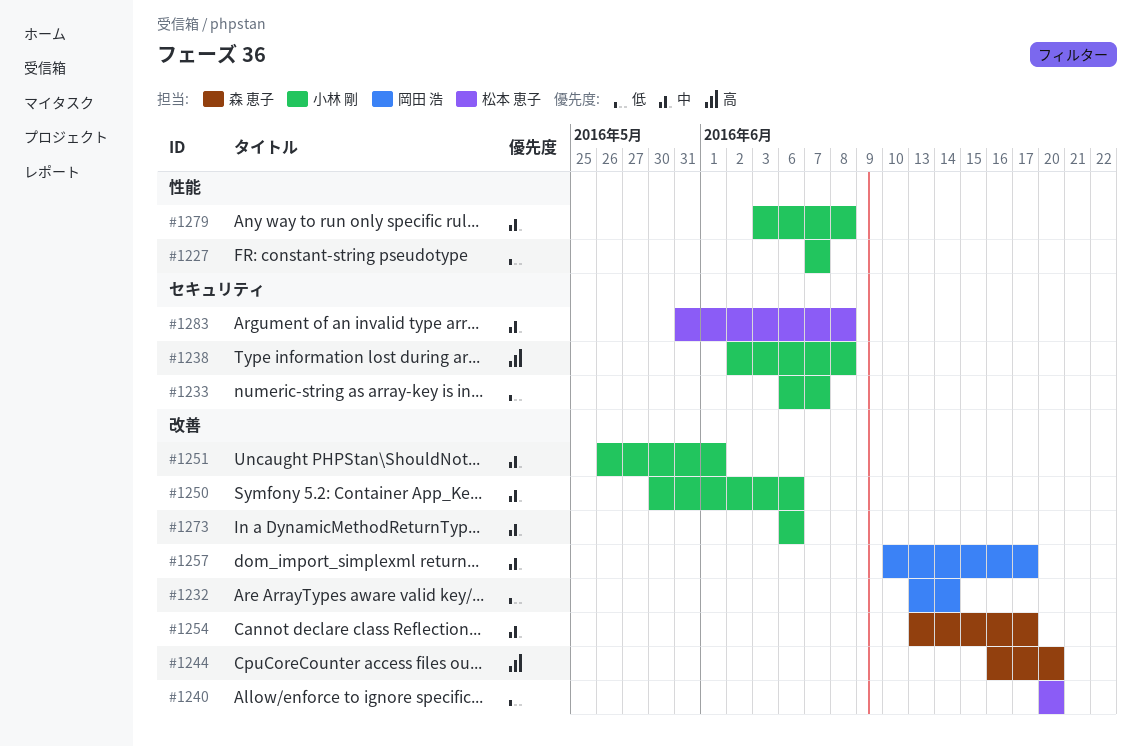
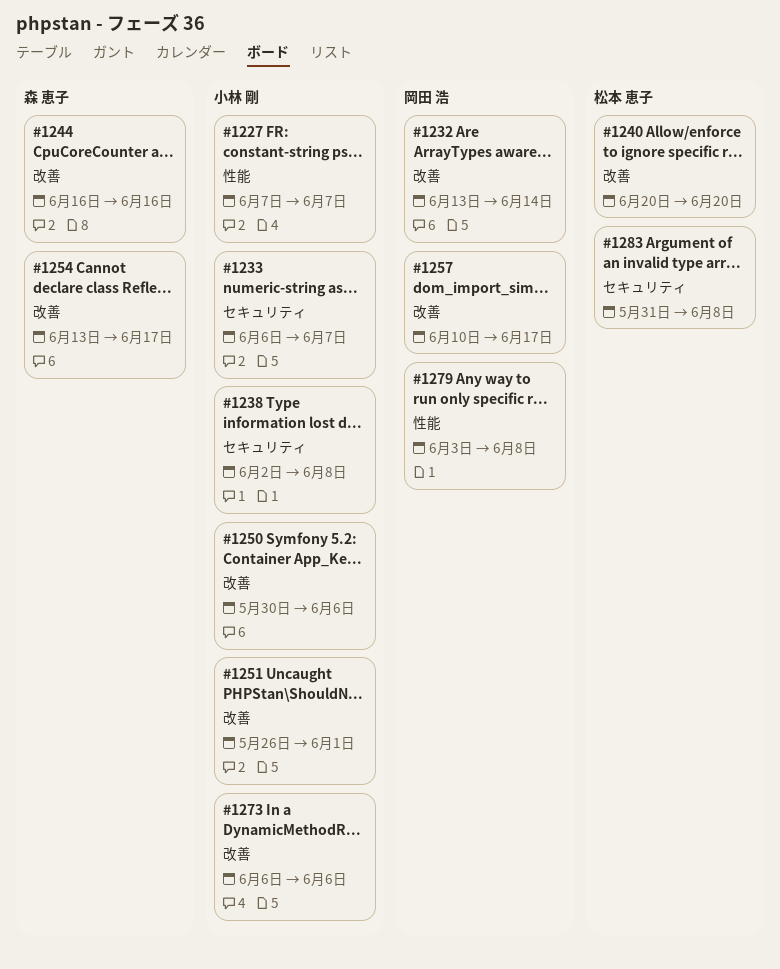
#1244, due: Jun 20 -> Jun 16
#1279, owner: 小林 剛 -> 岡田 浩

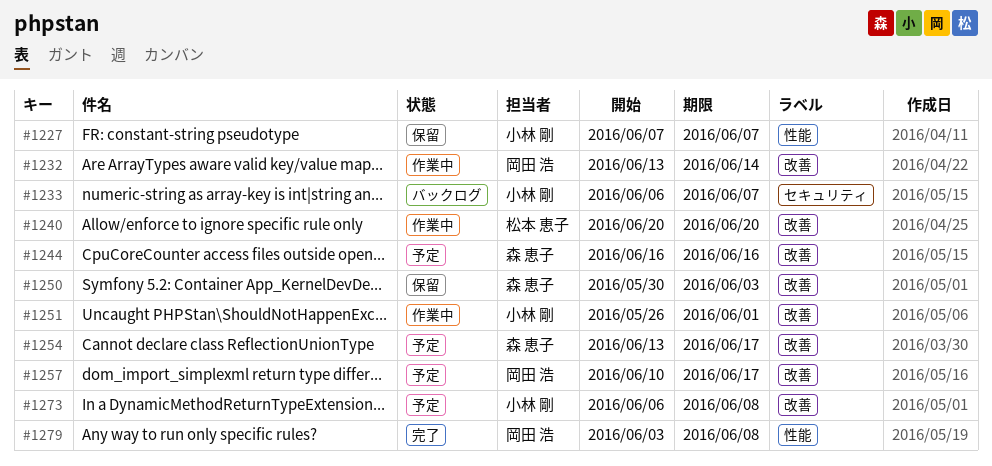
#1238: present -> none
#1250, owner: 小林 剛 -> 森 恵子
#1250, due: Jun 6 -> Jun 3
#1273, due: Jun 6 -> Jun 8
#1283: present -> none

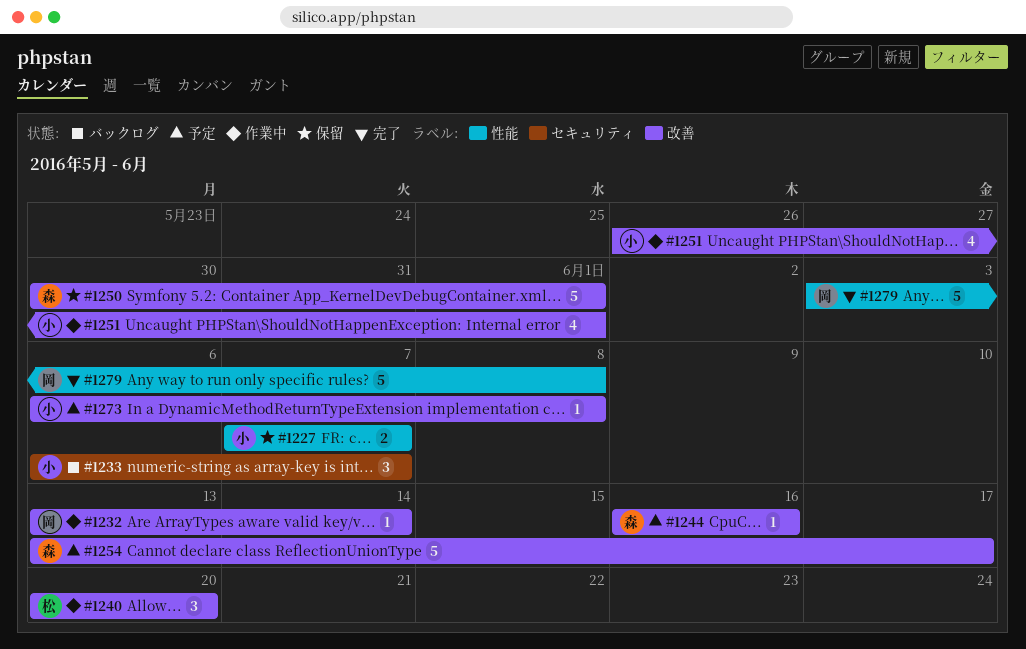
#1250, due: Jun 3 -> Jun 1
#1257: present -> none

